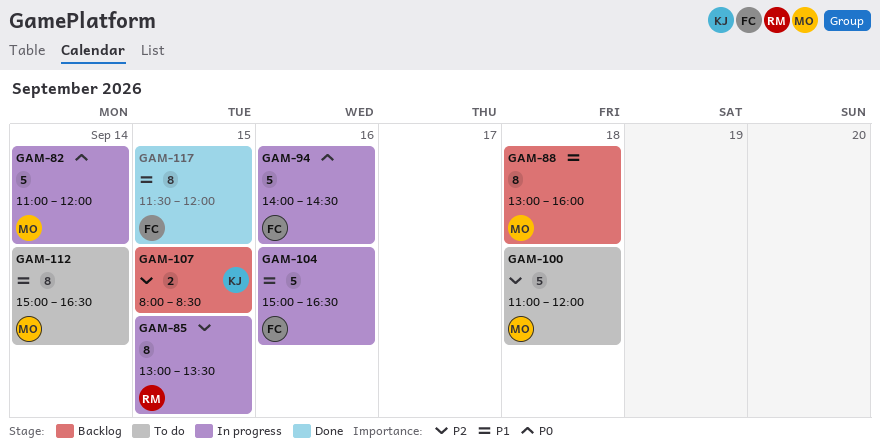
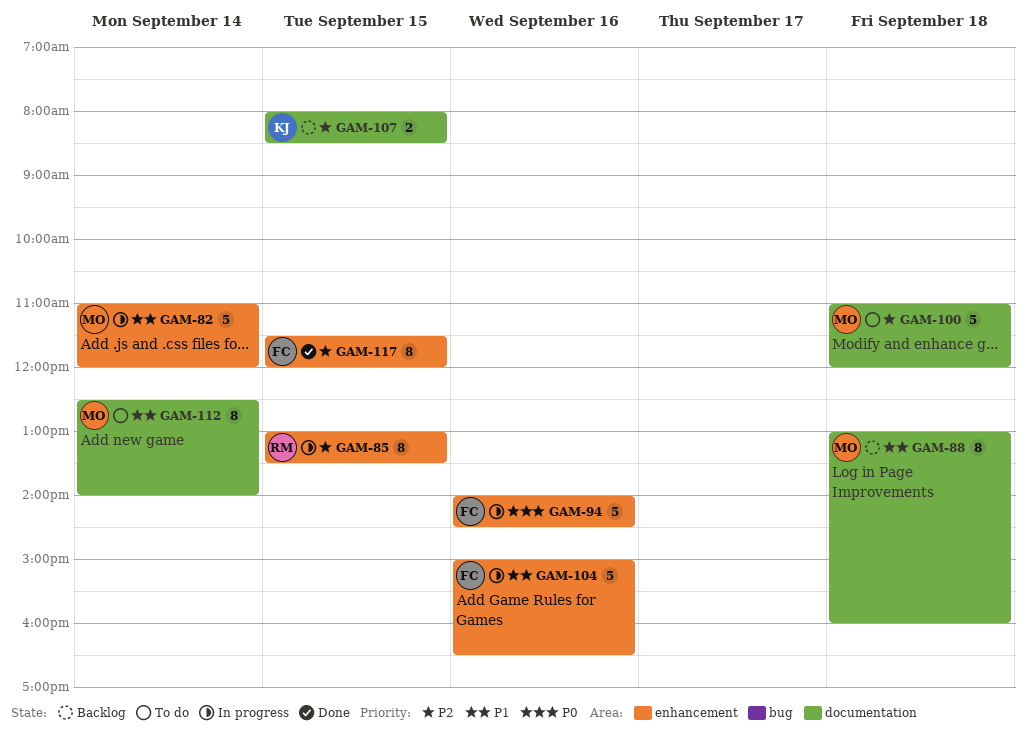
GAM-82, priority: P0 -> P1
GAM-112, begins: 15:00 -> 12:30
GAM-112, ends: 16:30 -> 14:00
GAM-117, priority: P1 -> P2

